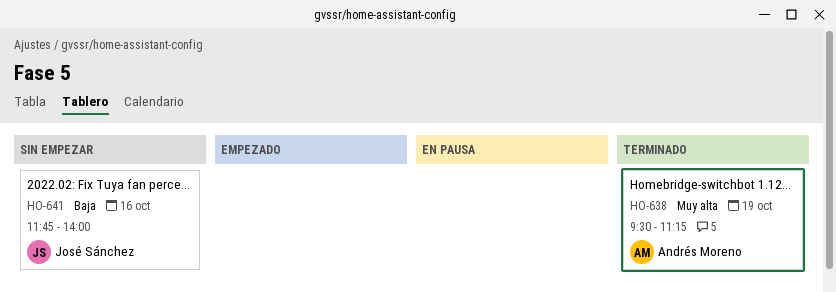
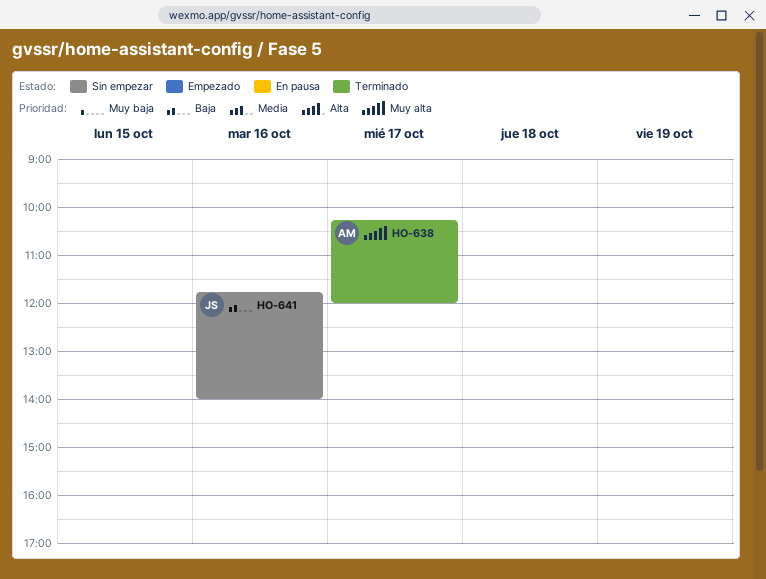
HO-638, day: Oct 19 -> Oct 17
HO-638, begins: 09:30 -> 10:15
HO-638, ends: 11:15 -> 12:00

